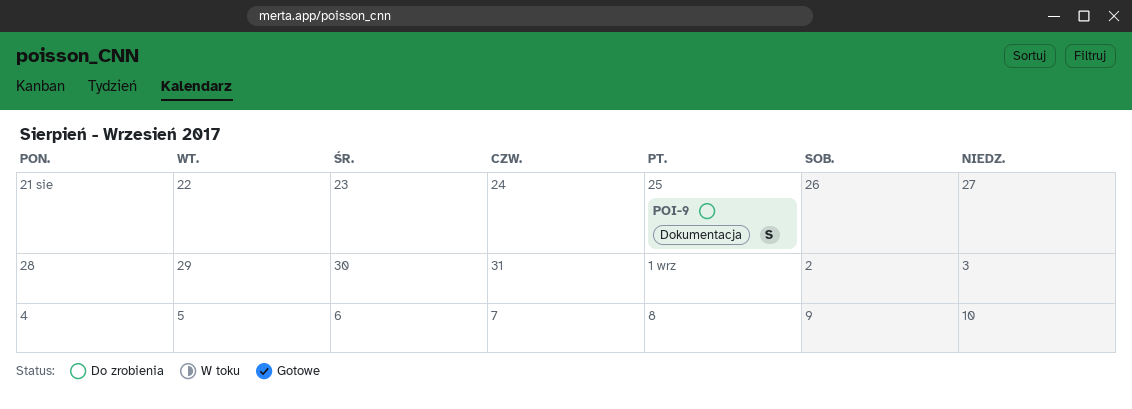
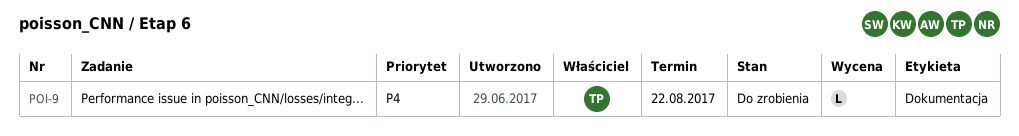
POI-9, estimate: S -> L
POI-9, due: Aug 25 -> Aug 22

